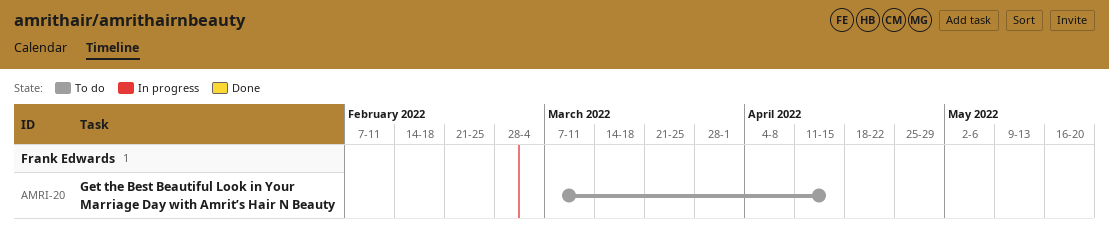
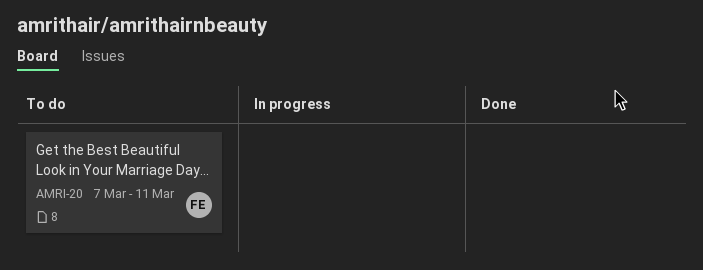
AMRI-20, due: Apr 15 -> Mar 11

